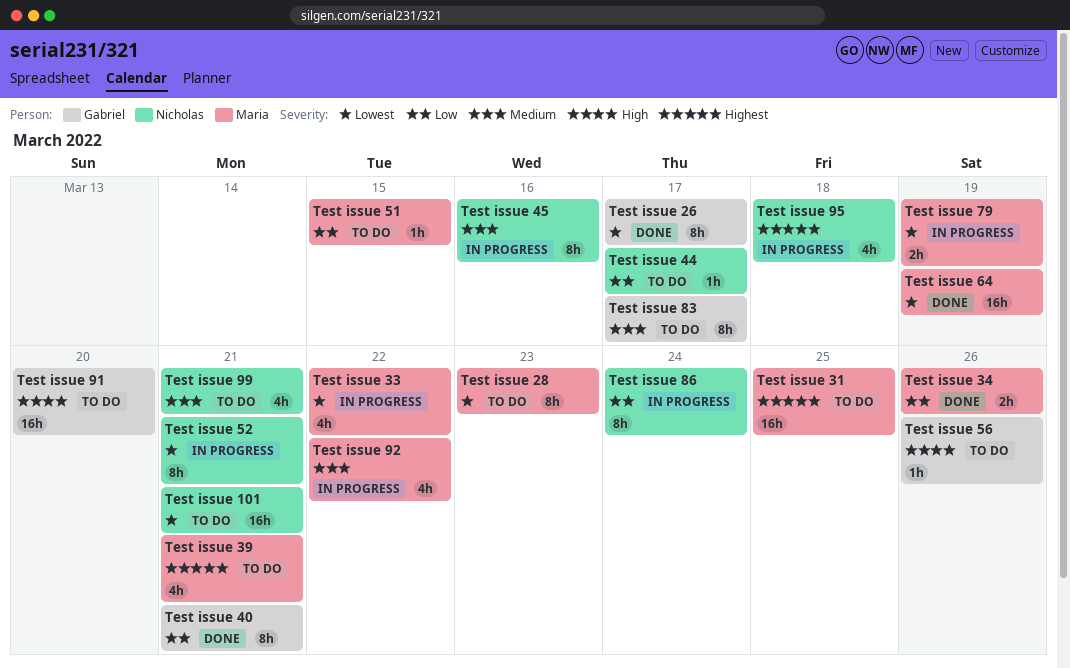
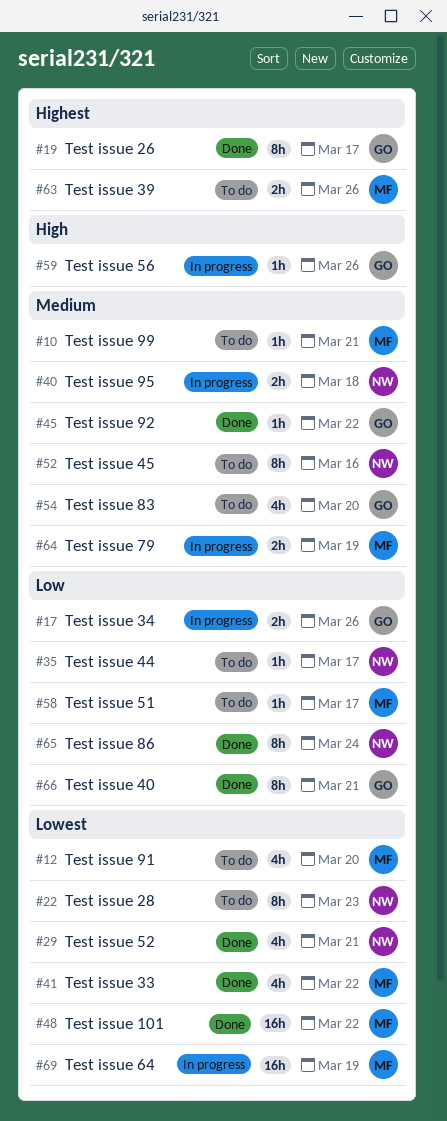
Test issue 101, status: To do -> Done
Test issue 101, owner: Nicholas -> Maria
Test issue 101, due: Mar 21 -> Mar 22
Test issue 26, priority: Lowest -> Highest
Test issue 28, owner: Maria -> Nicholas
Test issue 31: present -> none
Test issue 33, status: In progress -> Done
Test issue 34, status: Done -> In progress
Test issue 34, owner: Maria -> Gabriel
Test issue 39, estimate: 4h -> 2h
Test issue 39, due: Mar 21 -> Mar 26
Test issue 45, status: In progress -> To do
Test issue 51, due: Mar 15 -> Mar 17
Test issue 52, status: In progress -> Done
Test issue 52, estimate: 8h -> 4h
Test issue 56, status: To do -> In progress
Test issue 64, status: Done -> In progress
Test issue 79, priority: Lowest -> Medium
Test issue 83, estimate: 8h -> 4h
Test issue 83, due: Mar 17 -> Mar 20
Test issue 86, status: In progress -> Done
Test issue 91, owner: Gabriel -> Maria
Test issue 91, priority: High -> Lowest
Test issue 91, estimate: 16h -> 4h
Test issue 92, status: In progress -> Done
Test issue 92, owner: Maria -> Gabriel
Test issue 92, estimate: 4h -> 1h
Test issue 95, priority: Highest -> Medium
Test issue 95, estimate: 4h -> 2h
Test issue 99, owner: Nicholas -> Maria
Test issue 99, estimate: 4h -> 1h

